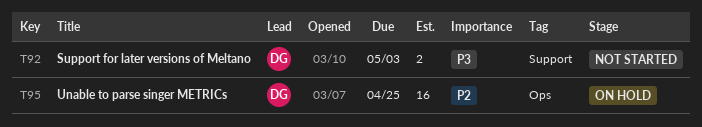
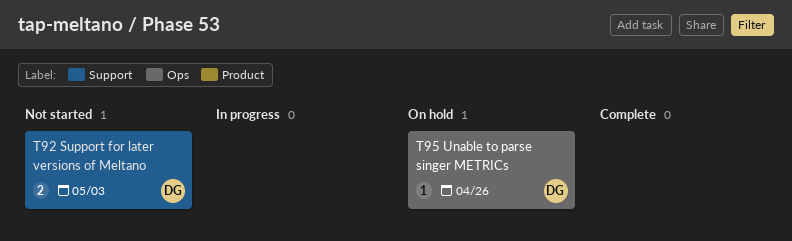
T95, estimate: 16 -> 1
T95, due: Apr 25 -> Apr 26

